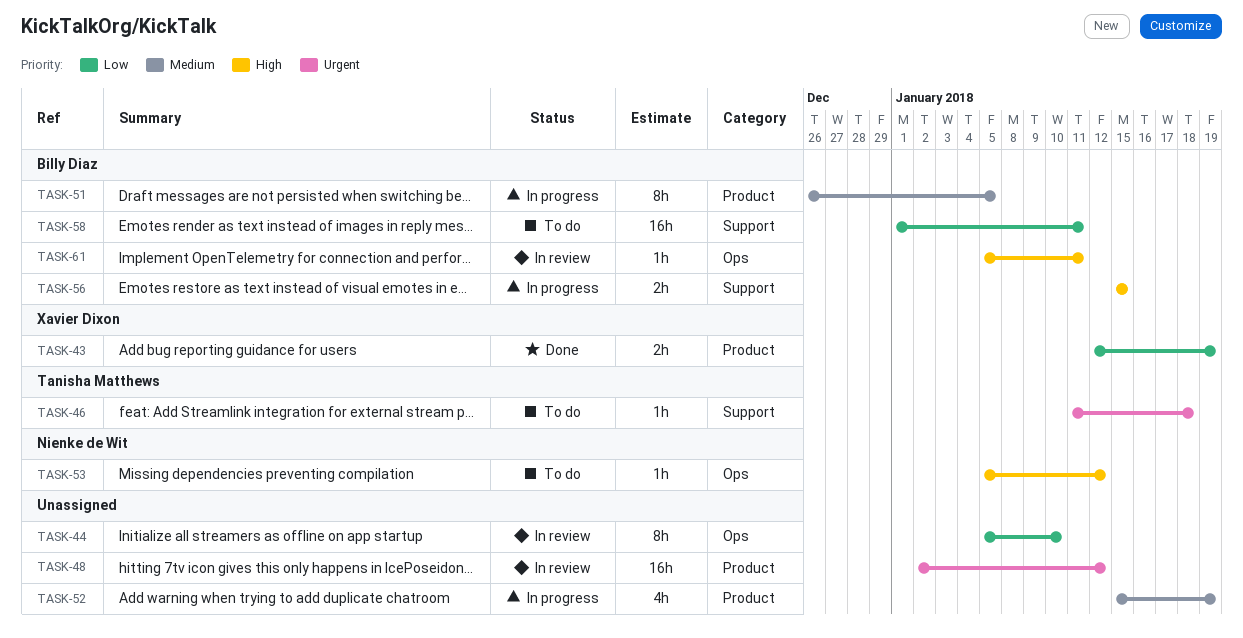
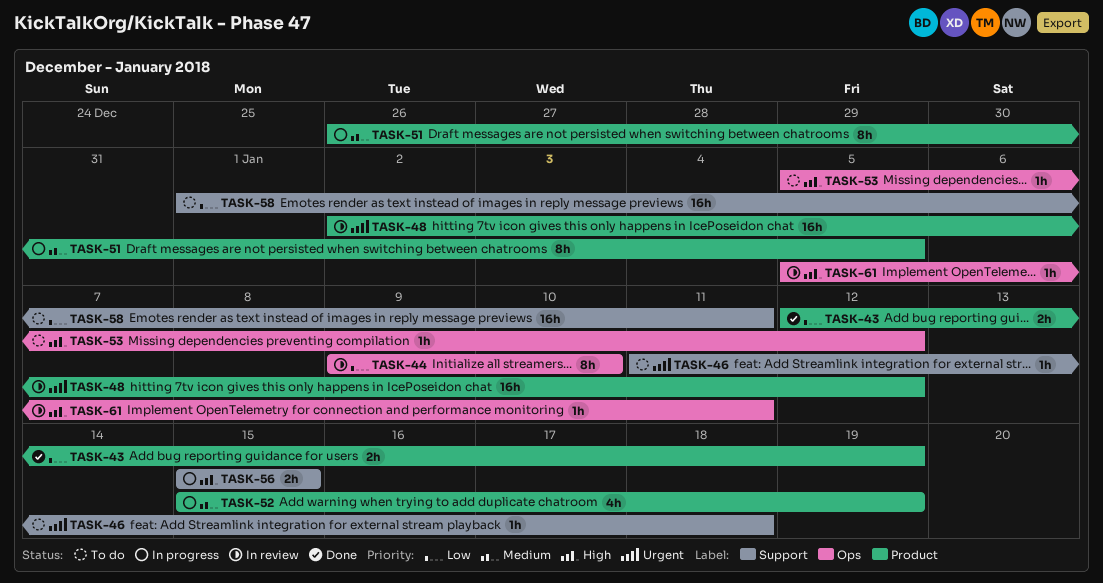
TASK-44, start: Jan 5 -> Jan 9

